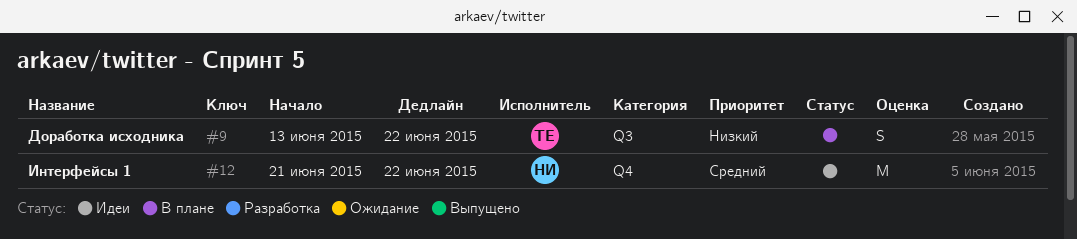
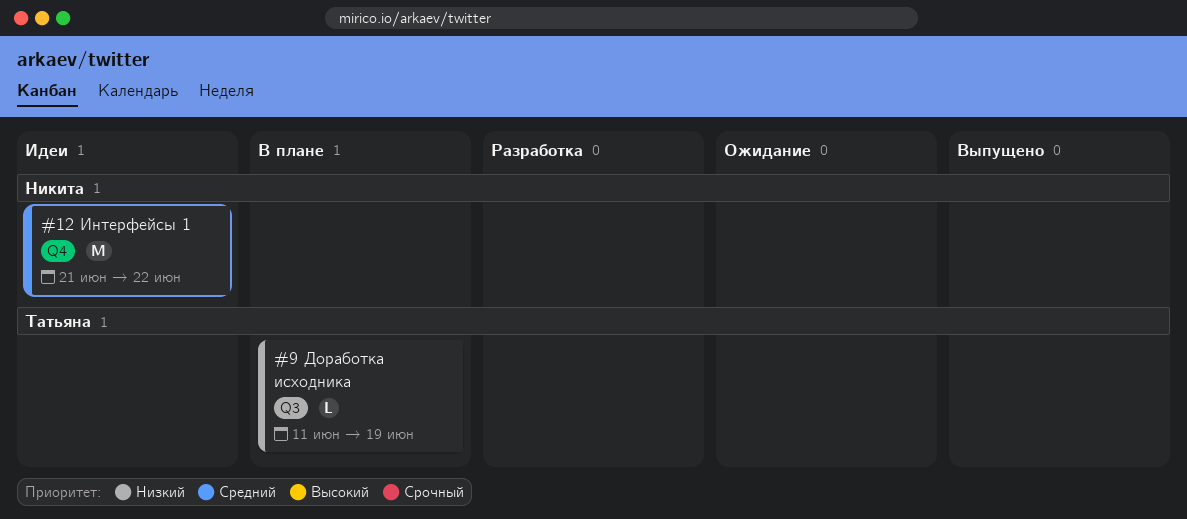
#9, estimate: S -> L
#9, start: Jun 13 -> Jun 11
#9, due: Jun 22 -> Jun 19

